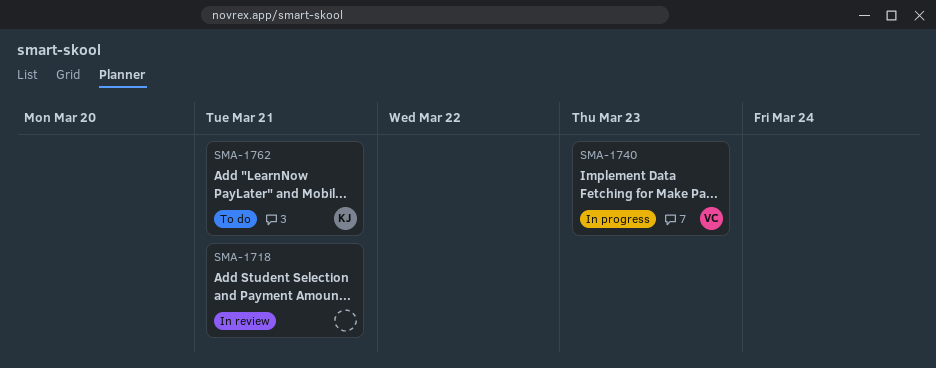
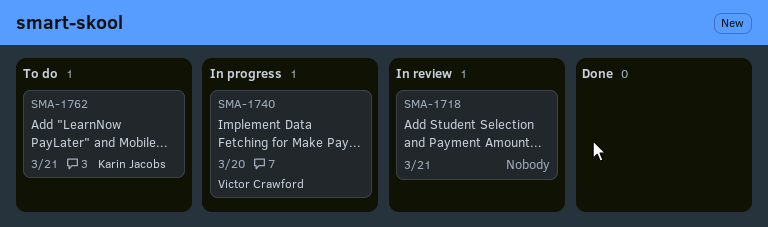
SMA-1740, due: Mar 23 -> Mar 20

